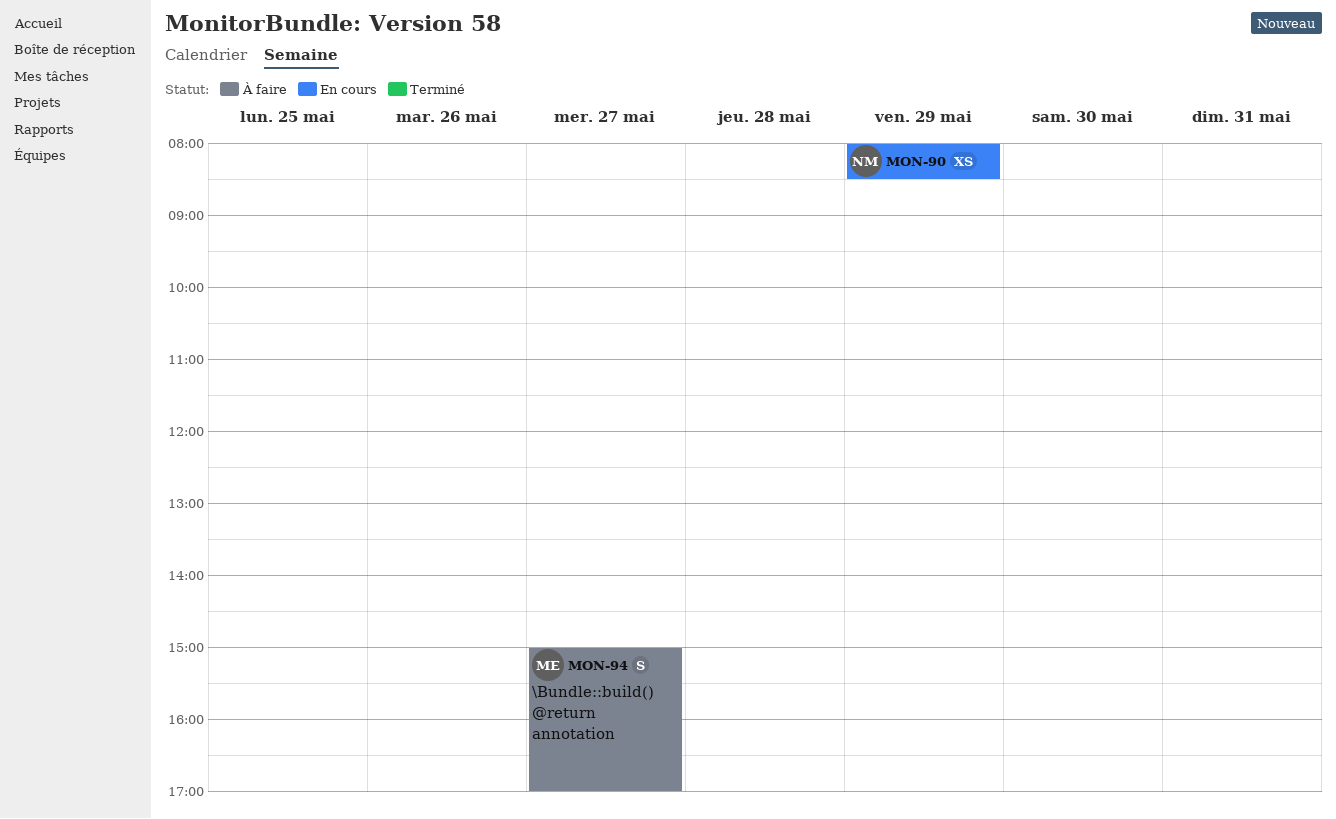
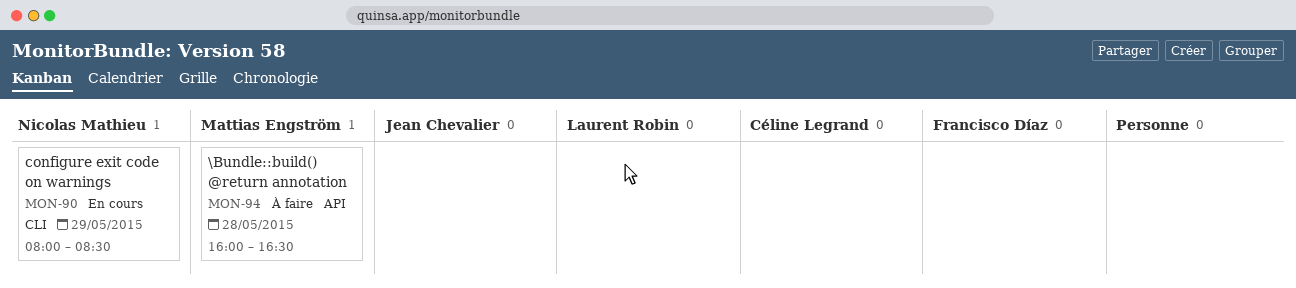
MON-94, day: May 27 -> May 28
MON-94, begins: 15:00 -> 16:00
MON-94, ends: 17:00 -> 16:30

